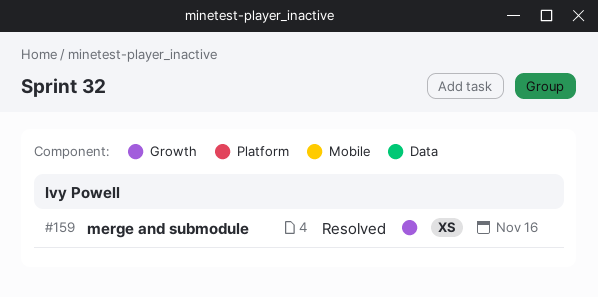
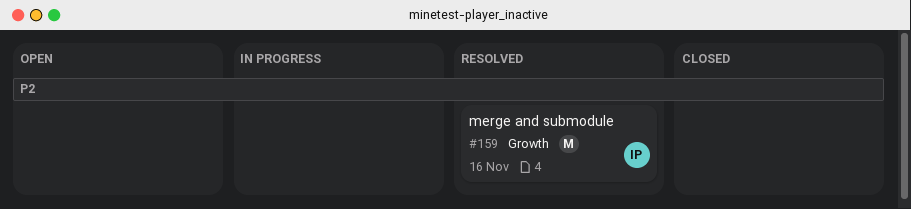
#159, estimate: XS -> M

